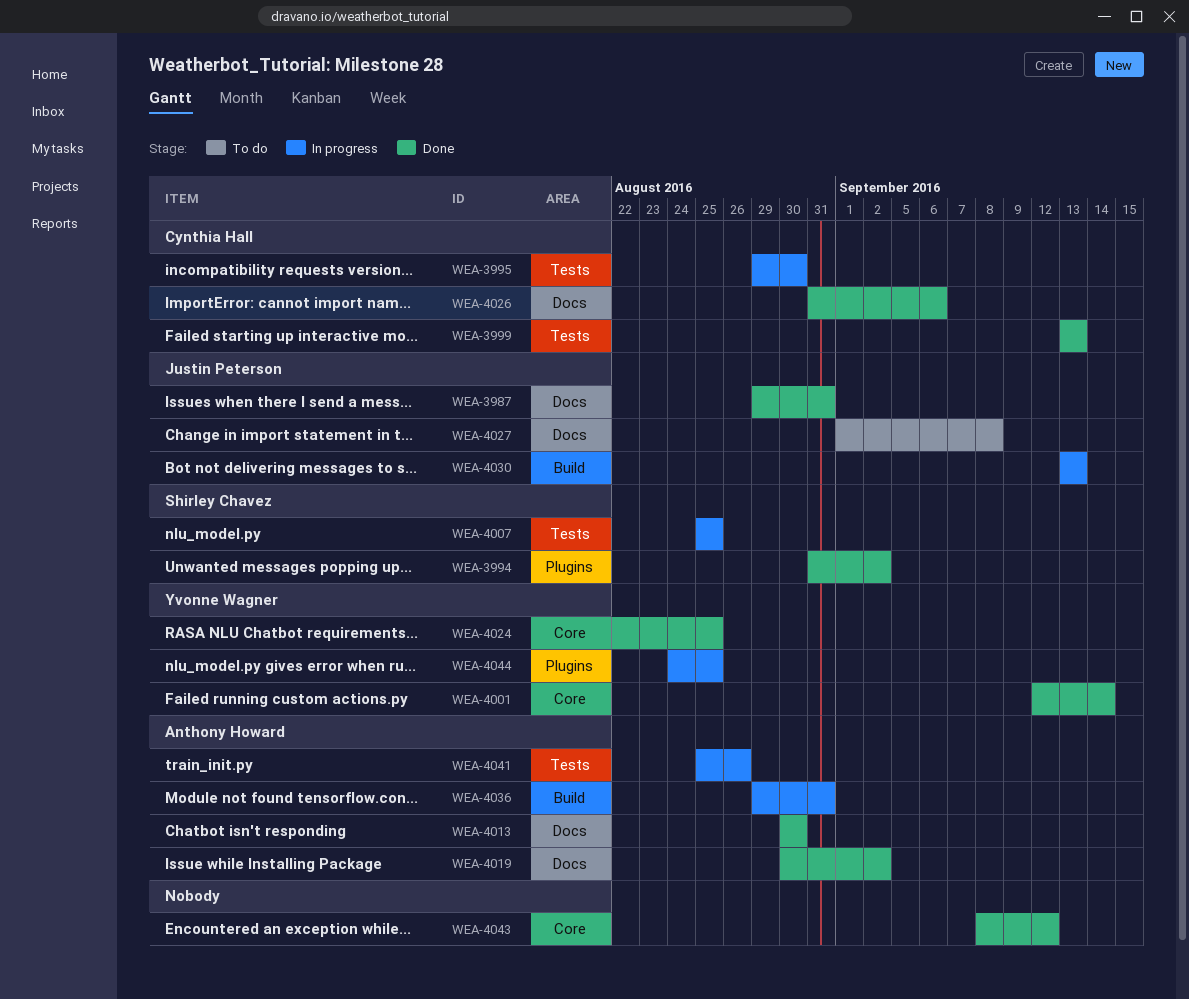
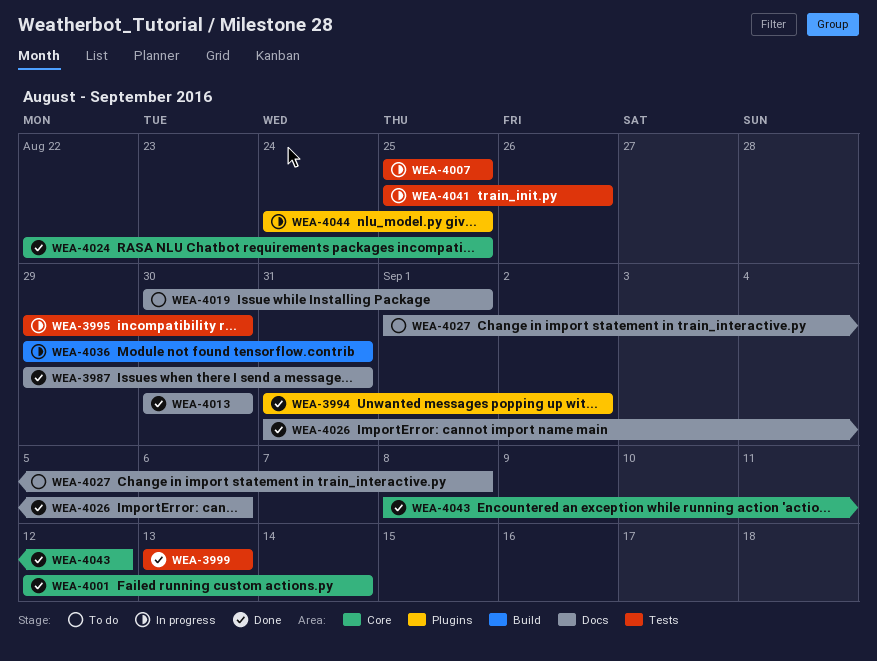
WEA-4019, status: Done -> To do
WEA-4019, due: Sep 2 -> Sep 1
WEA-4030: present -> none

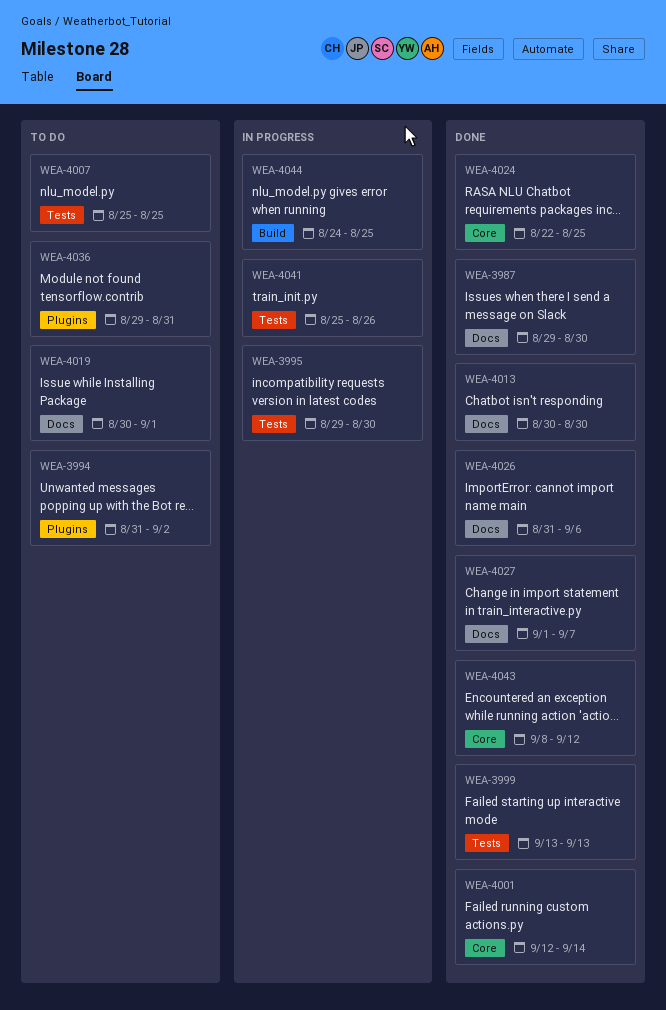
WEA-3987, due: Aug 31 -> Aug 30
WEA-3994, status: Done -> To do
WEA-4007, status: In progress -> To do
WEA-4027, status: To do -> Done
WEA-4027, due: Sep 8 -> Sep 7
WEA-4036, status: In progress -> To do
WEA-4036, label: Build -> Plugins
WEA-4044, label: Plugins -> Build

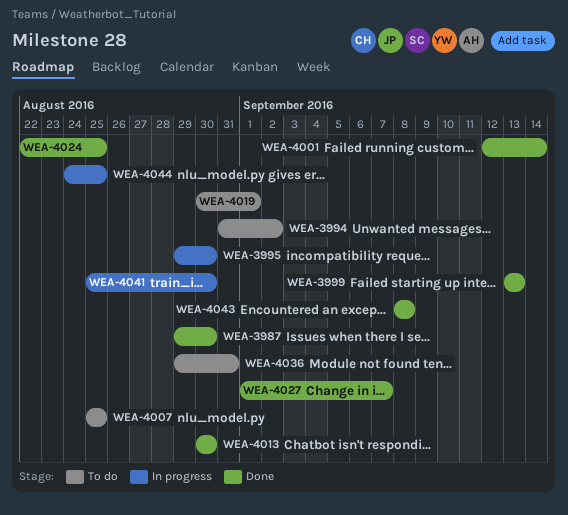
WEA-4026: present -> none
WEA-4041, due: Aug 26 -> Aug 30
WEA-4043, due: Sep 12 -> Sep 8

